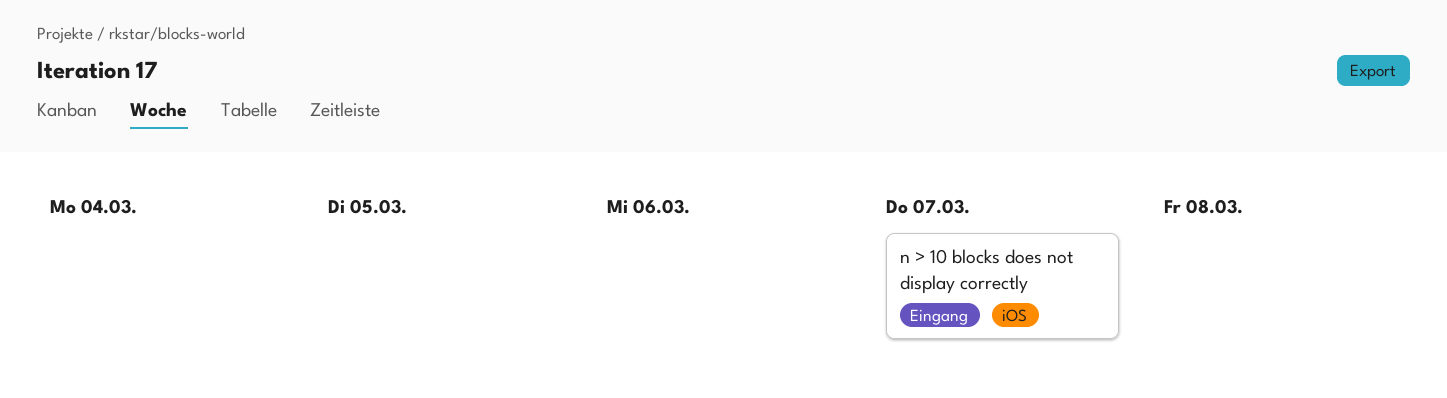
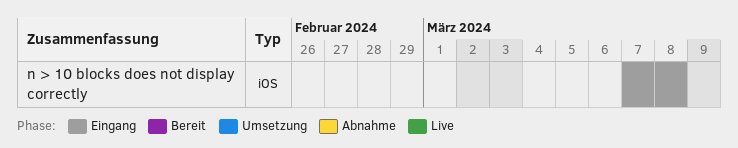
n > 10 blocks does not display correctly, due: Mar 7 -> Mar 8

